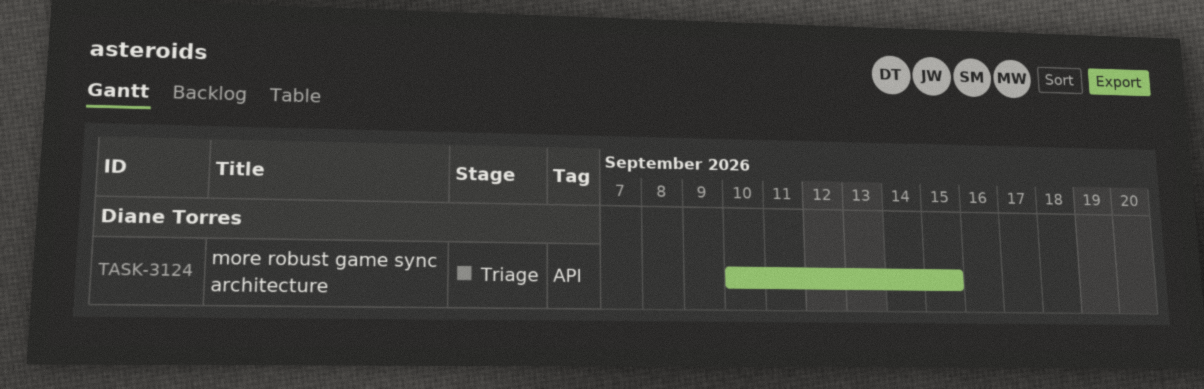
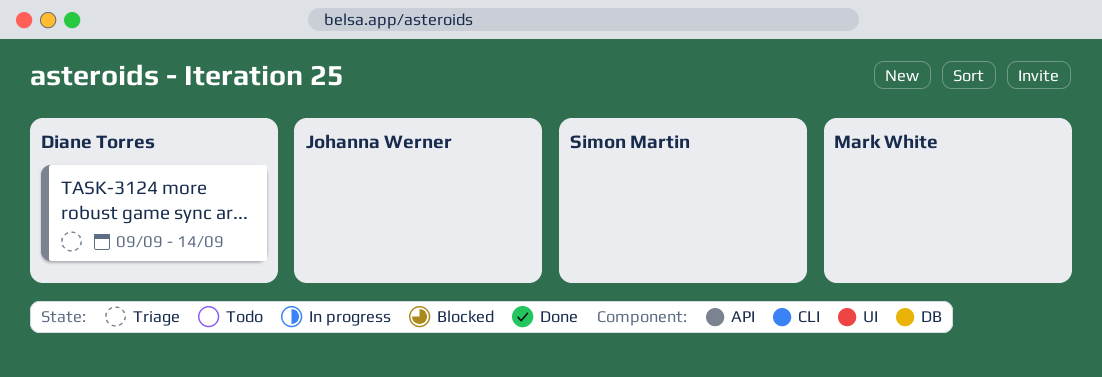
TASK-3124, start: Sep 10 -> Sep 9
TASK-3124, due: Sep 15 -> Sep 14

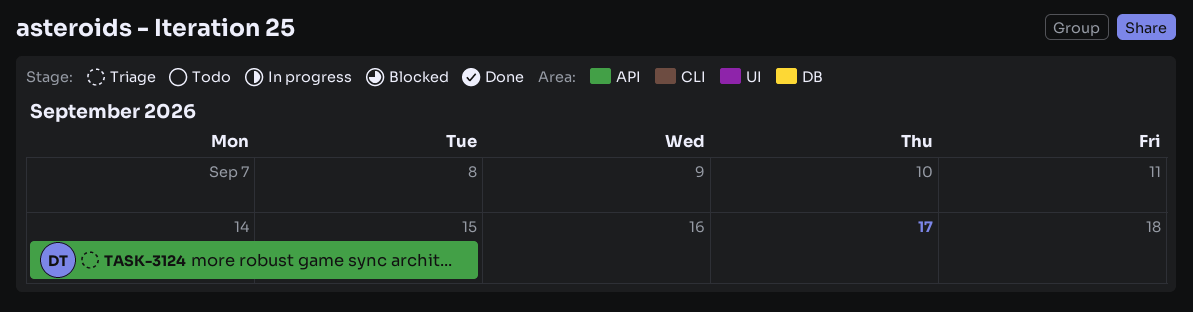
TASK-3124, start: Sep 9 -> Sep 14
TASK-3124, due: Sep 14 -> Sep 15

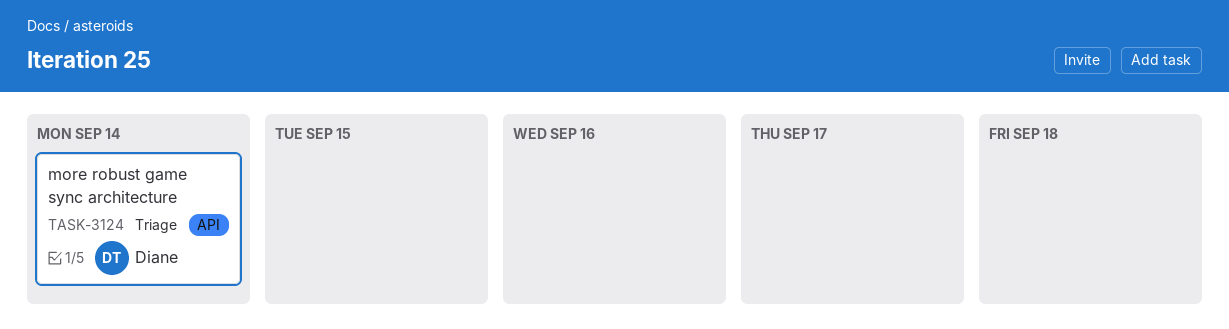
TASK-3124, due: Sep 15 -> Sep 14

